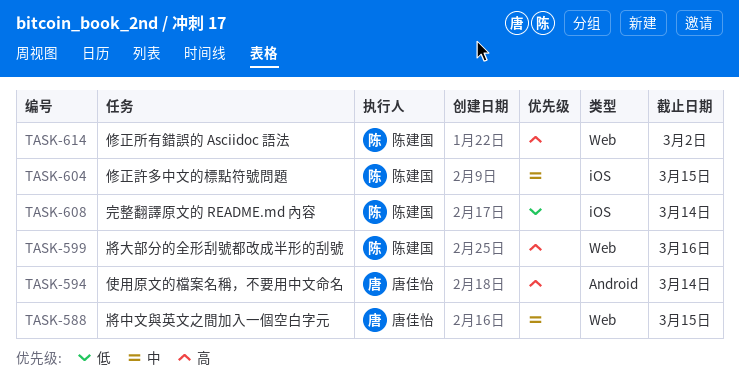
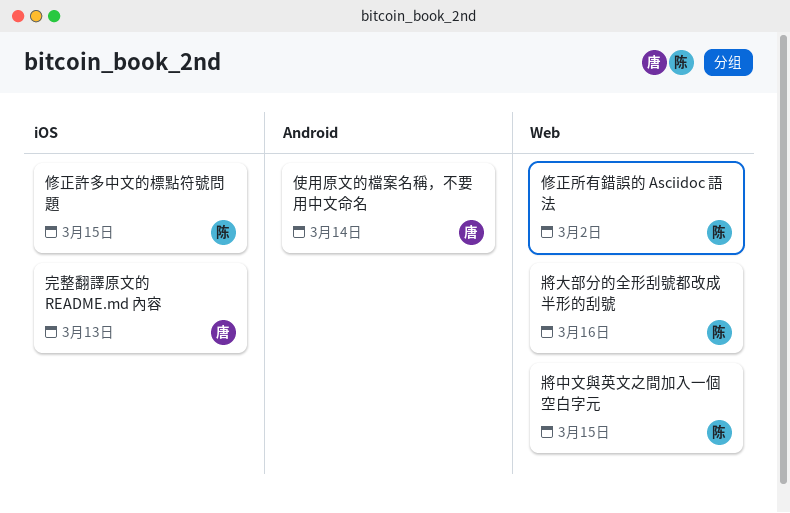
完整翻譯原文的 README.md 內容, owner: 陈建国 -> 唐佳怡
完整翻譯原文的 README.md 內容, due: Mar 14 -> Mar 13
將中文與英文之間加入一個空白字元, owner: 唐佳怡 -> 陈建国

